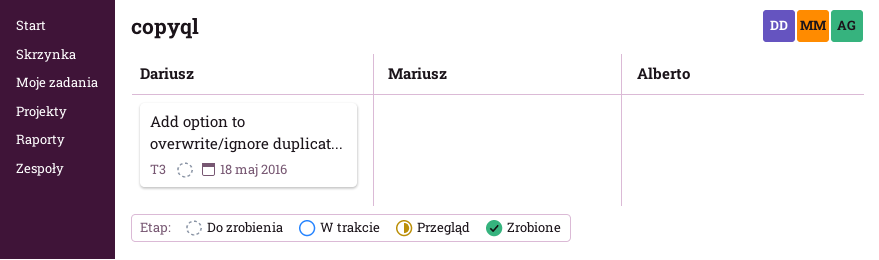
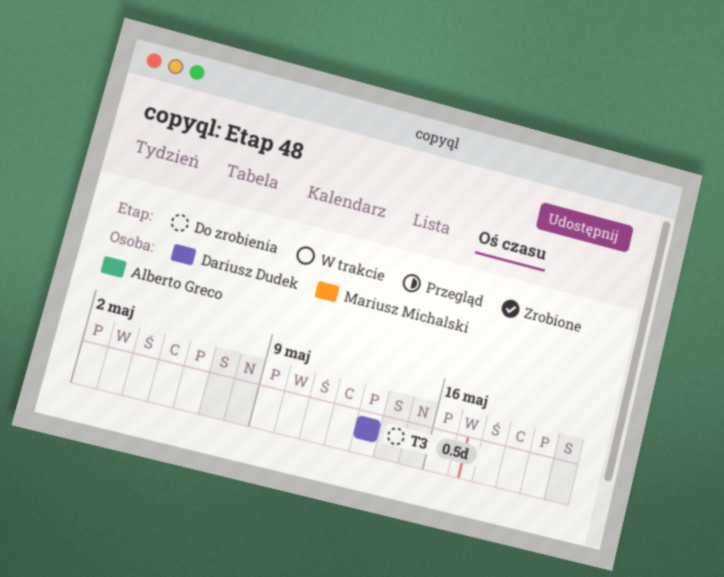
T3, due: May 18 -> May 13

